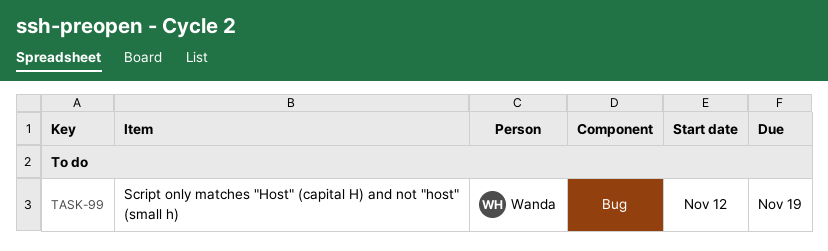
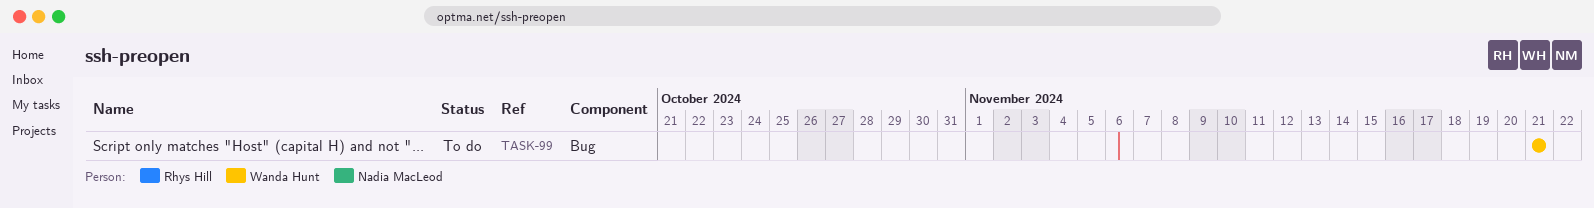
TASK-99, start: Nov 12 -> Nov 21
TASK-99, due: Nov 19 -> Nov 21

